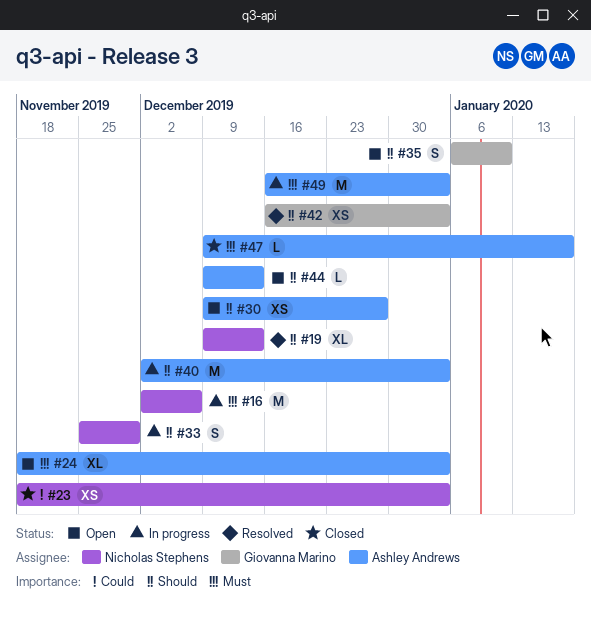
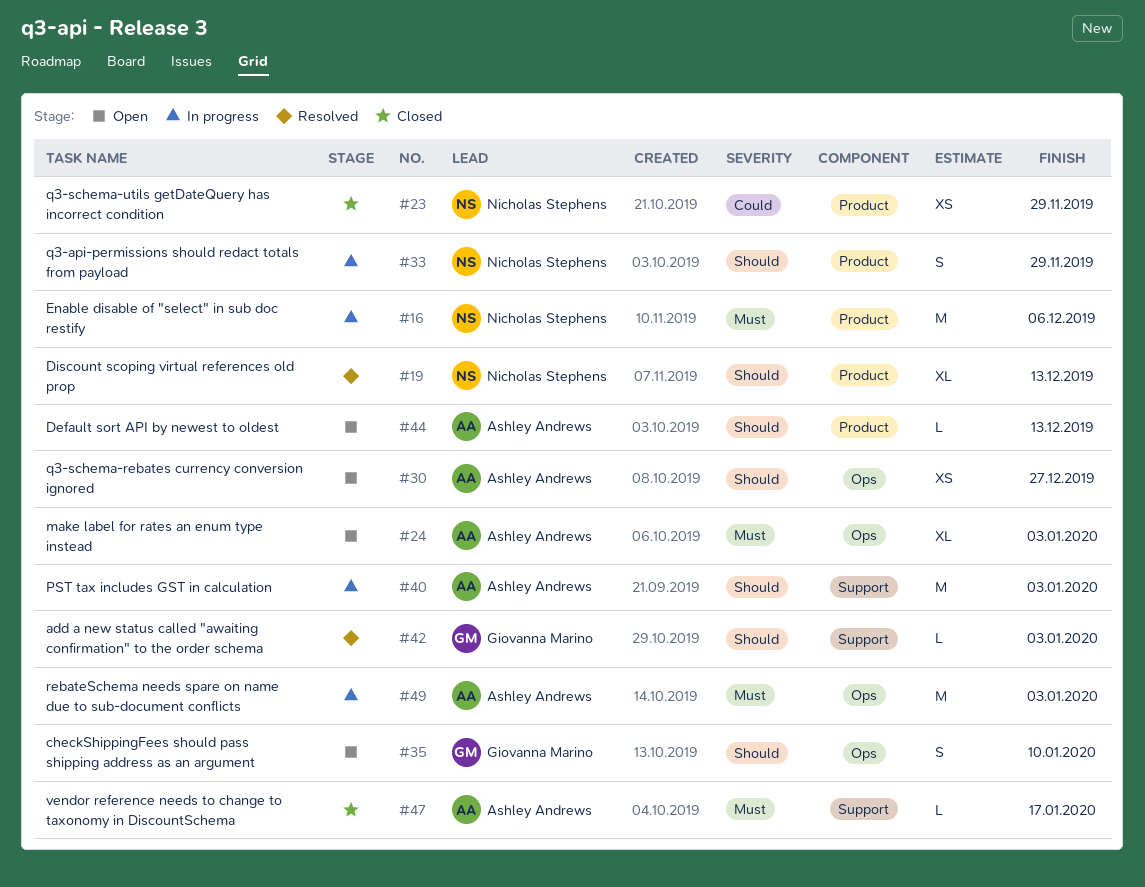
#23, due: Jan 3 -> Nov 29
#42, estimate: XS -> L

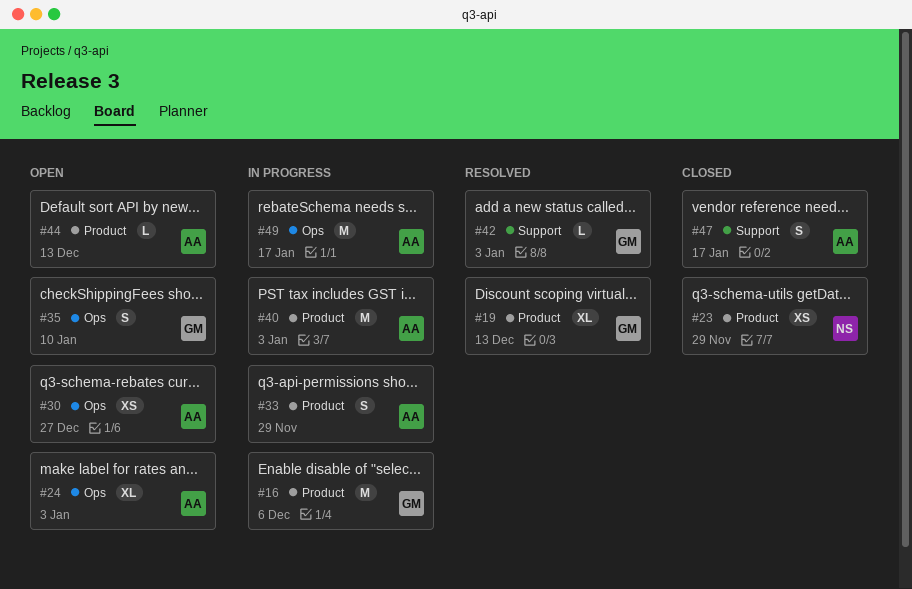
#16, owner: Nicholas Stephens -> Giovanna Marino
#19, owner: Nicholas Stephens -> Giovanna Marino
#33, owner: Nicholas Stephens -> Ashley Andrews
#40, label: Support -> Product
#47, estimate: L -> S
#49, due: Jan 3 -> Jan 17

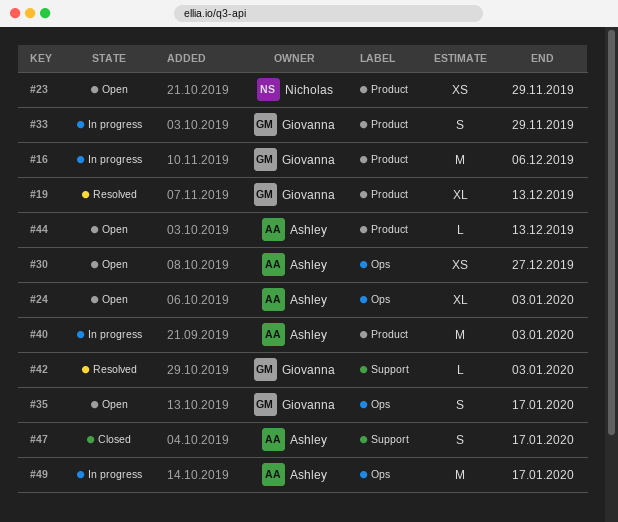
#23, status: Closed -> Open
#33, owner: Ashley -> Giovanna
#35, due: Jan 10 -> Jan 17

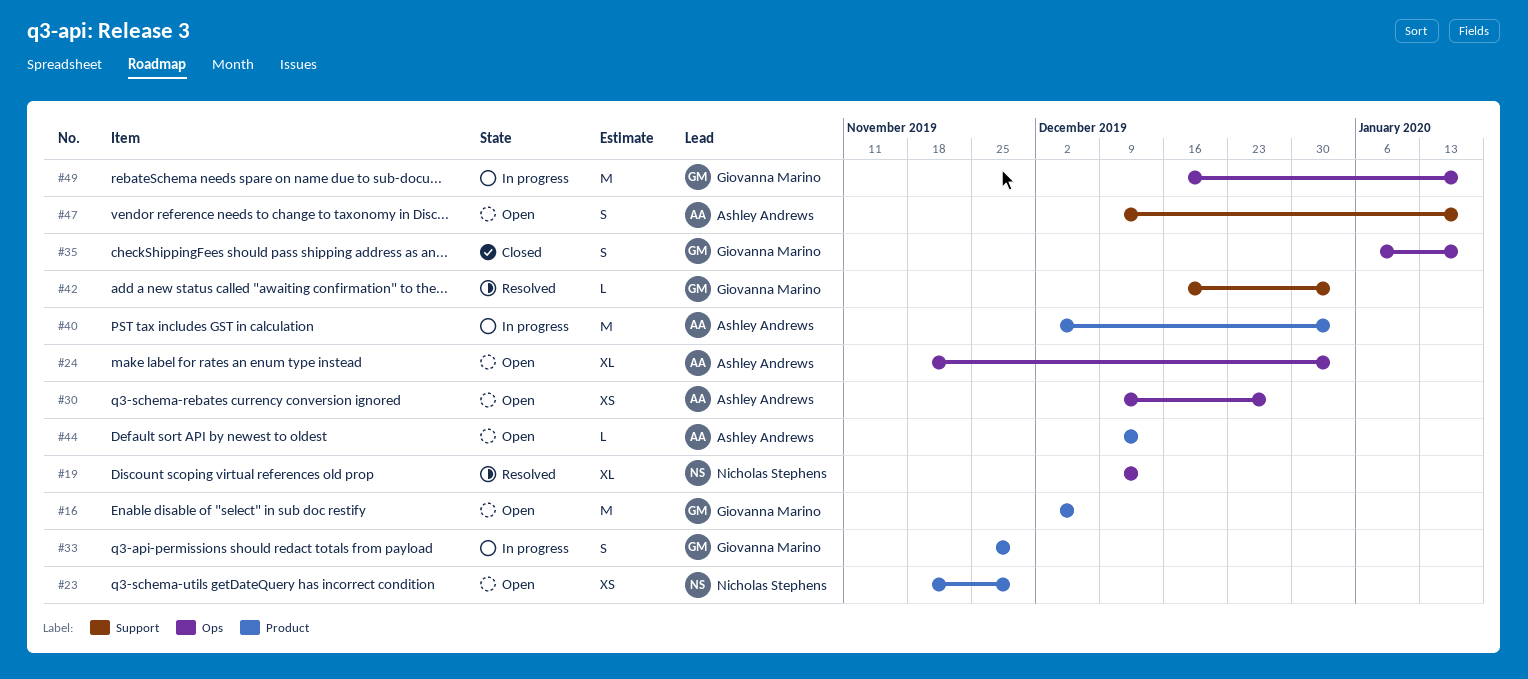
#16, status: In progress -> Open
#19, owner: Giovanna Marino -> Nicholas Stephens
#19, label: Product -> Ops
#35, status: Open -> Closed
#47, status: Closed -> Open
#49, owner: Ashley Andrews -> Giovanna Marino

